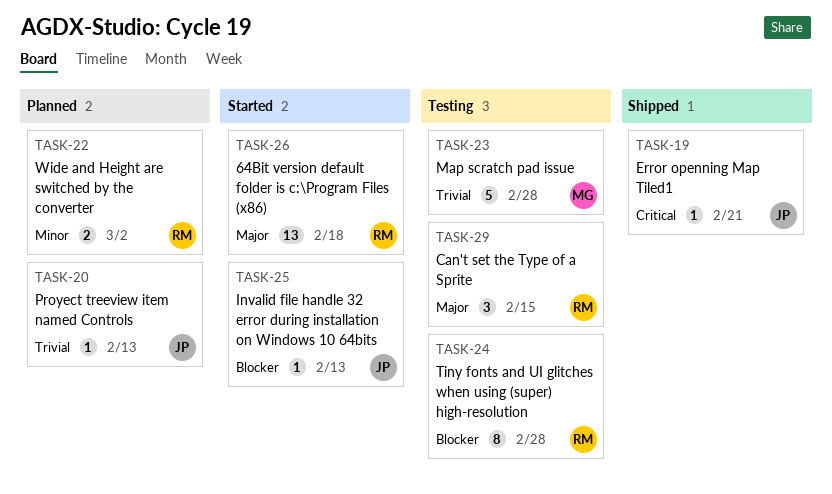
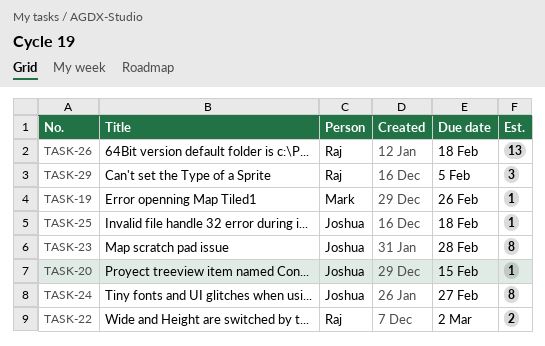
TASK-19, owner: Joshua -> Mark
TASK-19, due: Feb 21 -> Feb 26
TASK-20, due: Feb 13 -> Feb 15
TASK-23, owner: Mark -> Joshua
TASK-23, estimate: 5 -> 8
TASK-24, owner: Raj -> Joshua
TASK-24, due: Feb 28 -> Feb 27
TASK-25, due: Feb 13 -> Feb 18
TASK-29, due: Feb 15 -> Feb 5

